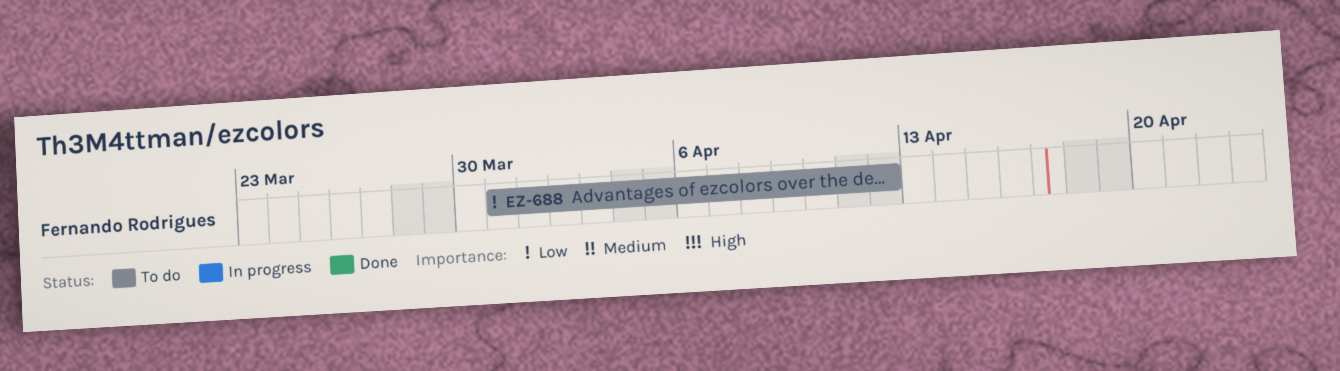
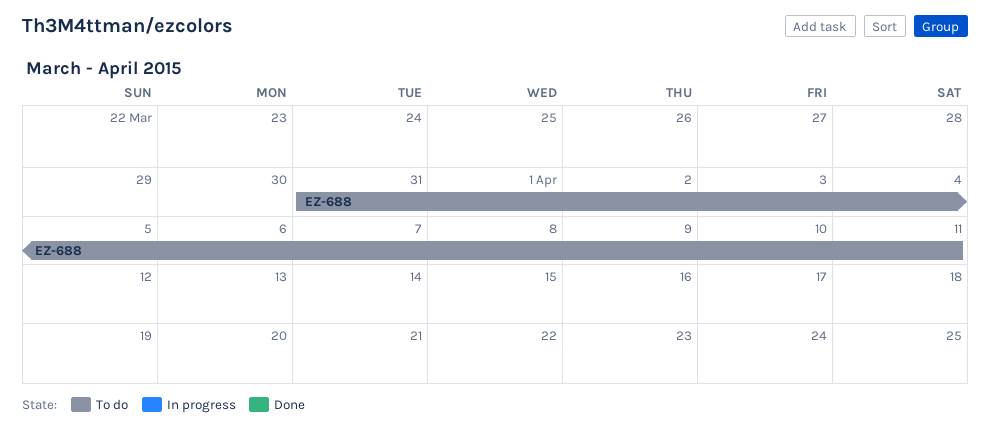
EZ-688, due: Apr 12 -> Apr 11

